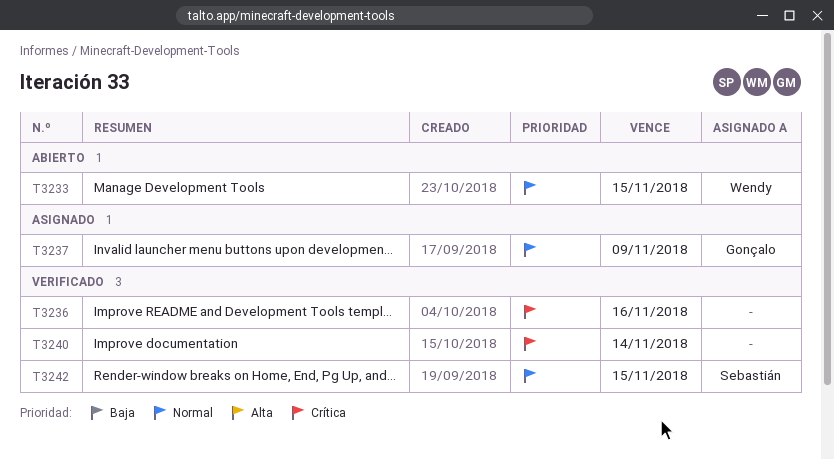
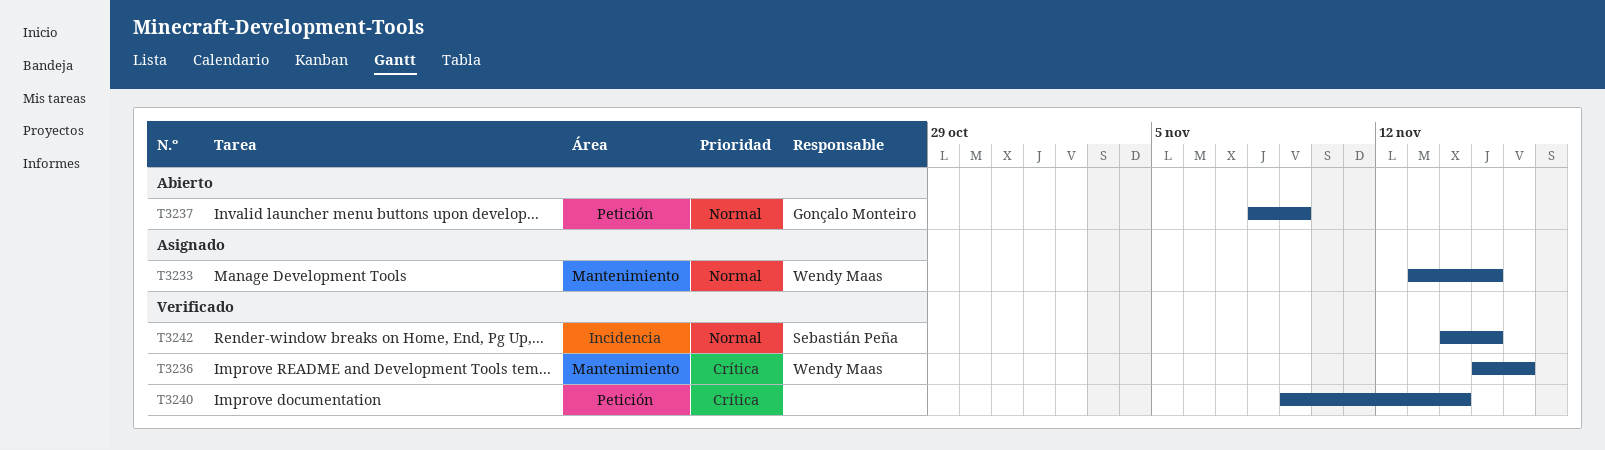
T3233, status: Abierto -> Asignado
T3236, owner: none -> Wendy Maas
T3237, status: Asignado -> Abierto

